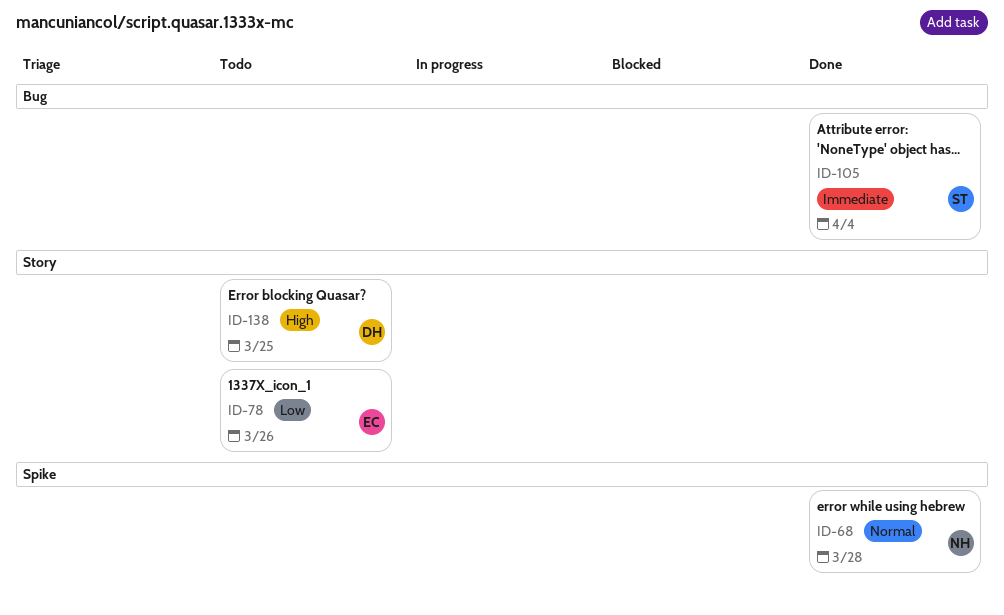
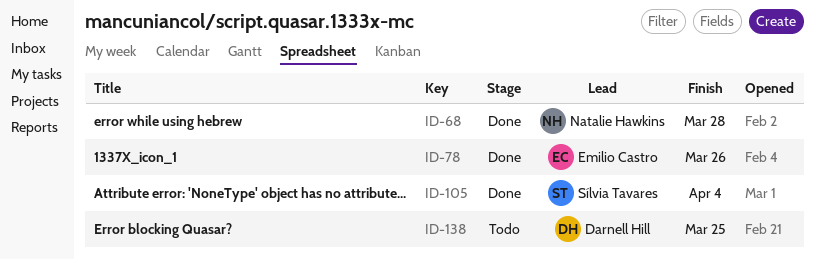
ID-78, status: Todo -> Done

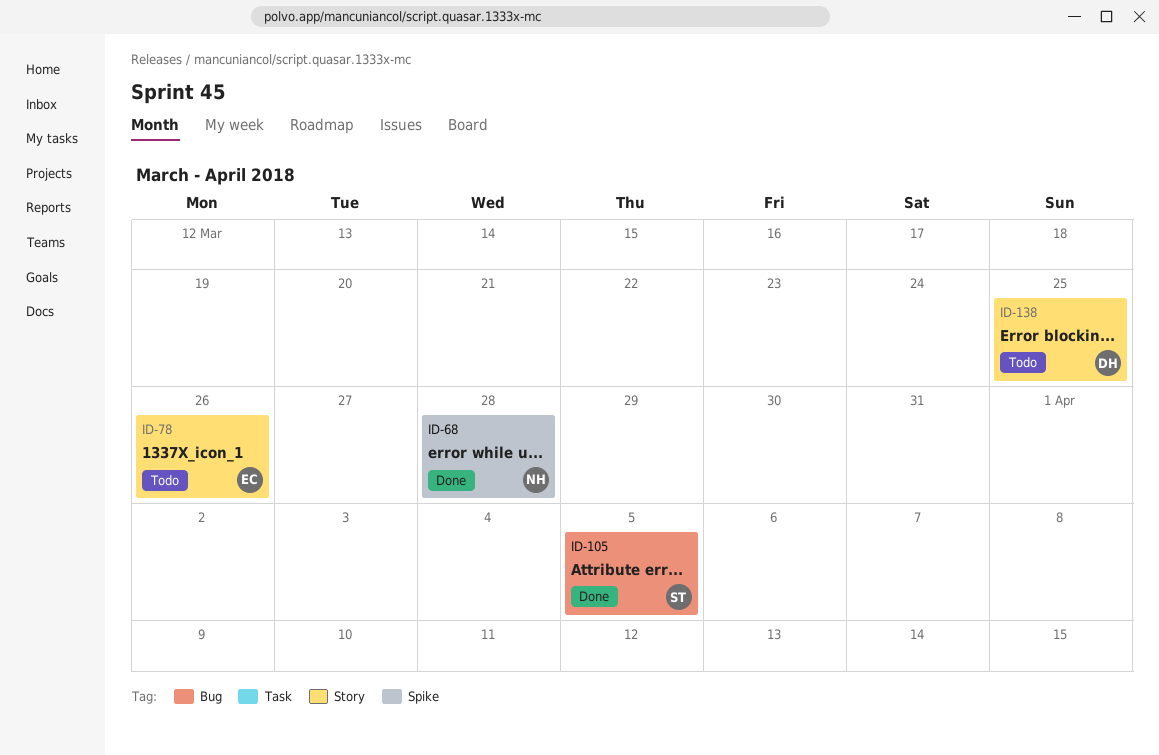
ID-78, status: Done -> Todo
ID-105, due: Apr 4 -> Apr 5

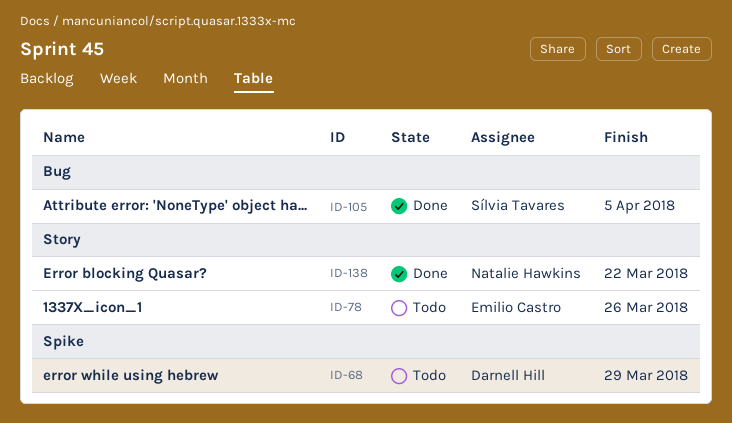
ID-68, status: Done -> Todo
ID-68, owner: Natalie Hawkins -> Darnell Hill
ID-68, due: Mar 28 -> Mar 29
ID-138, status: Todo -> Done
ID-138, owner: Darnell Hill -> Natalie Hawkins
ID-138, due: Mar 25 -> Mar 22

